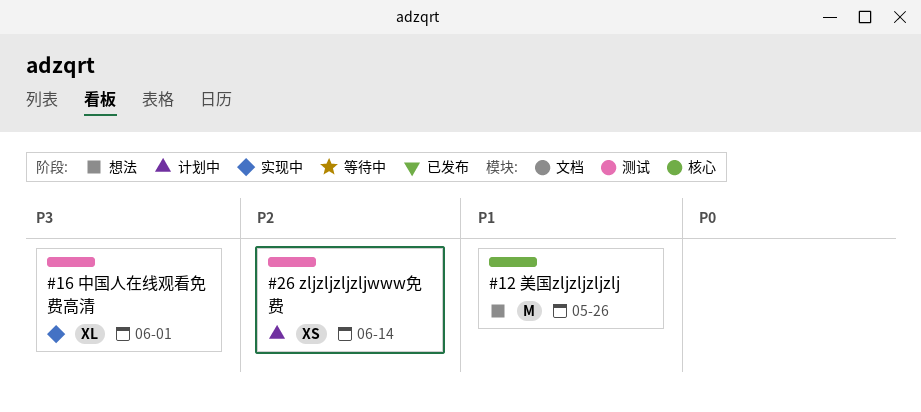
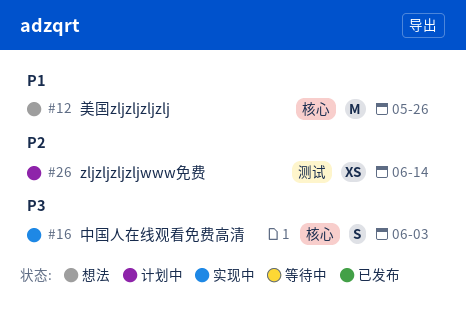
#16, label: 测试 -> 核心
#16, estimate: XL -> S
#16, due: Jun 1 -> Jun 3

